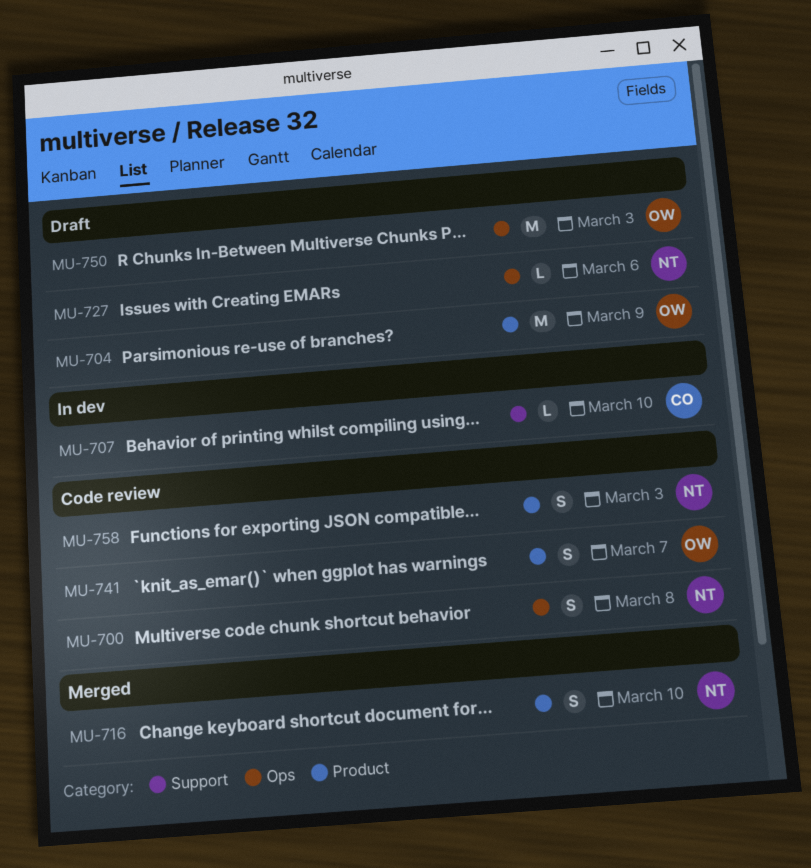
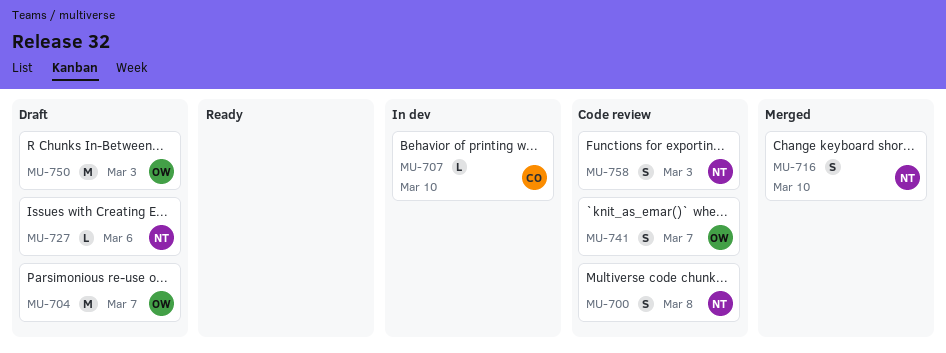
MU-704, due: Mar 9 -> Mar 7

